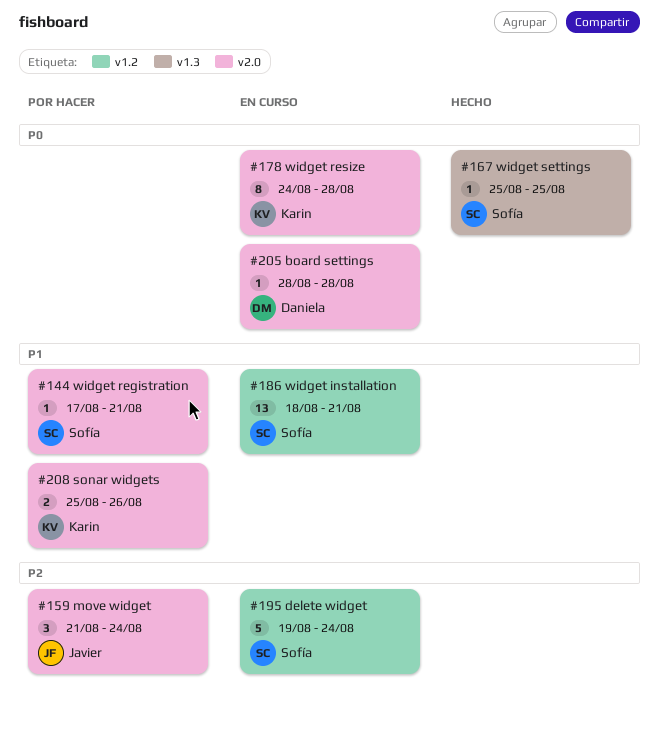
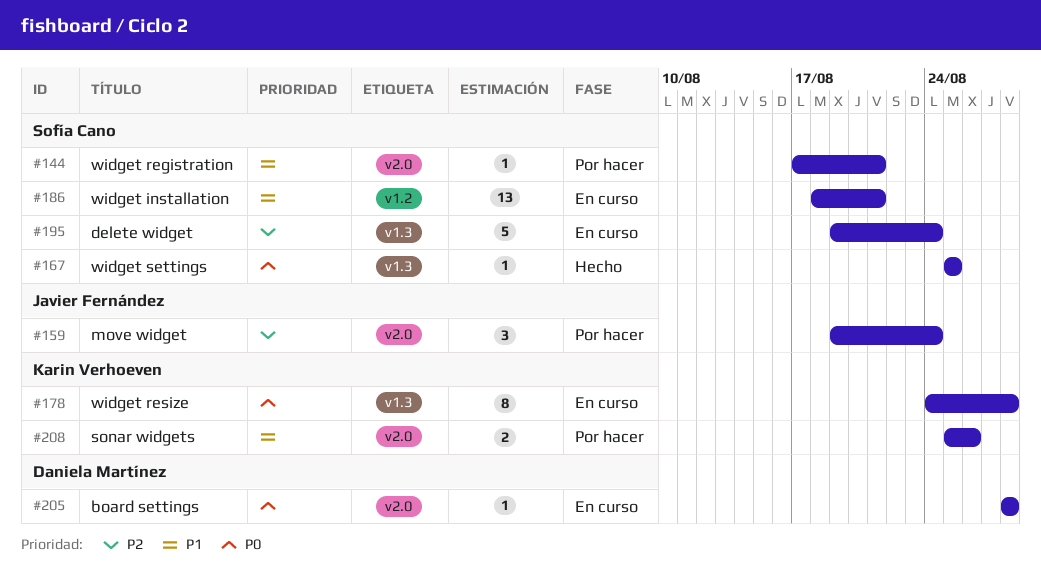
#159, start: Aug 21 -> Aug 19
#178, label: v2.0 -> v1.3
#195, label: v1.2 -> v1.3

